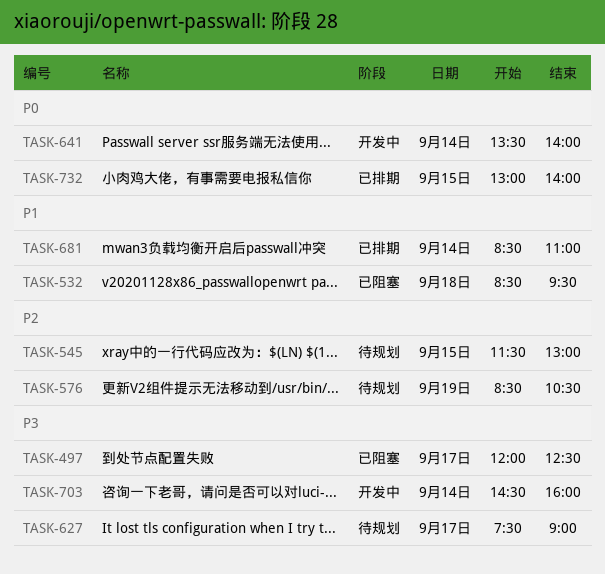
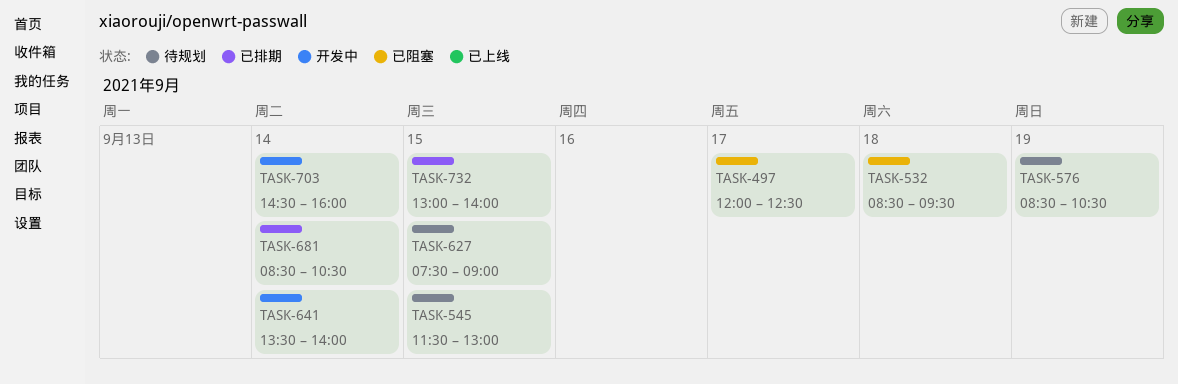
TASK-627, day: Sep 17 -> Sep 15
TASK-681, ends: 11:00 -> 10:30

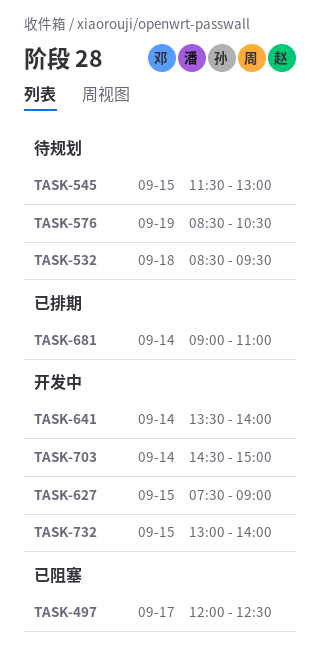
TASK-532, status: 已阻塞 -> 待规划
TASK-627, status: 待规划 -> 开发中
TASK-681, begins: 08:30 -> 09:00
TASK-681, ends: 10:30 -> 11:00
TASK-703, ends: 16:00 -> 15:00
TASK-732, status: 已排期 -> 开发中

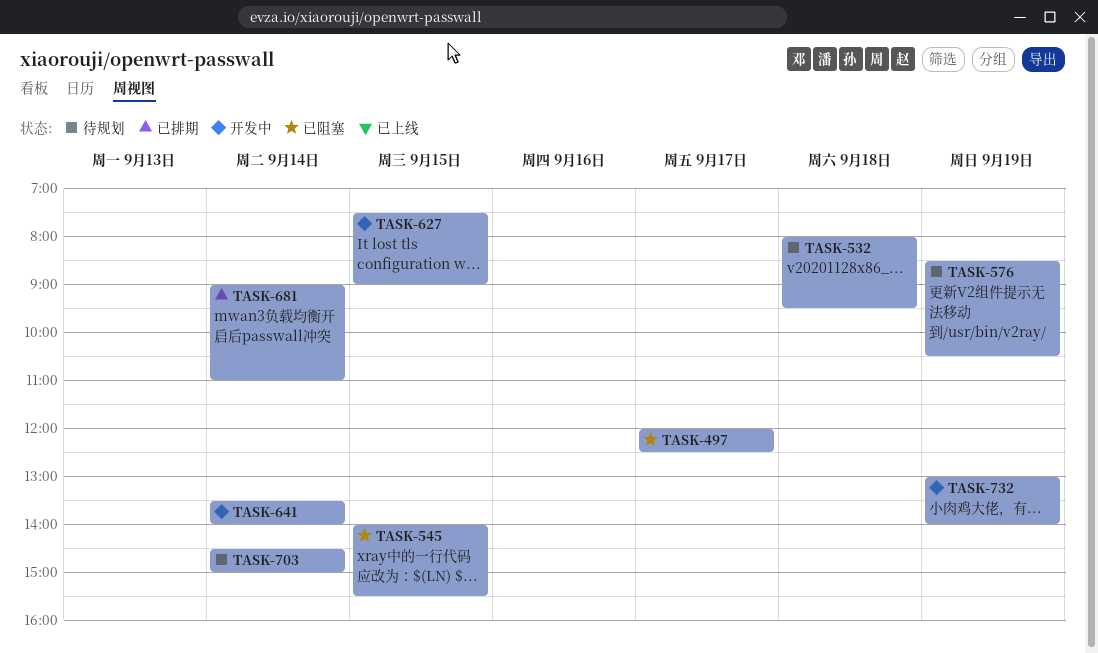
TASK-532, begins: 08:30 -> 08:00
TASK-545, status: 待规划 -> 已阻塞
TASK-545, begins: 11:30 -> 14:00
TASK-545, ends: 13:00 -> 15:30
TASK-703, status: 开发中 -> 待规划
TASK-732, day: Sep 15 -> Sep 19

